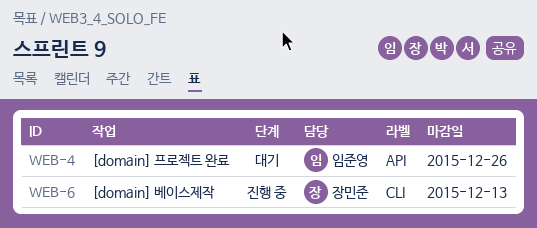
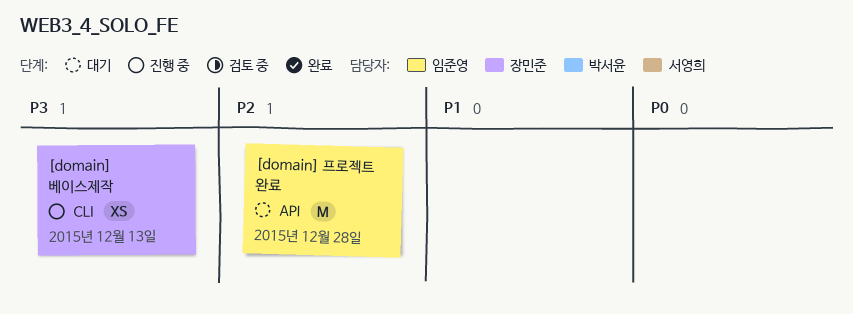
[domain] 프로젝트 완료, due: Dec 26 -> Dec 28

